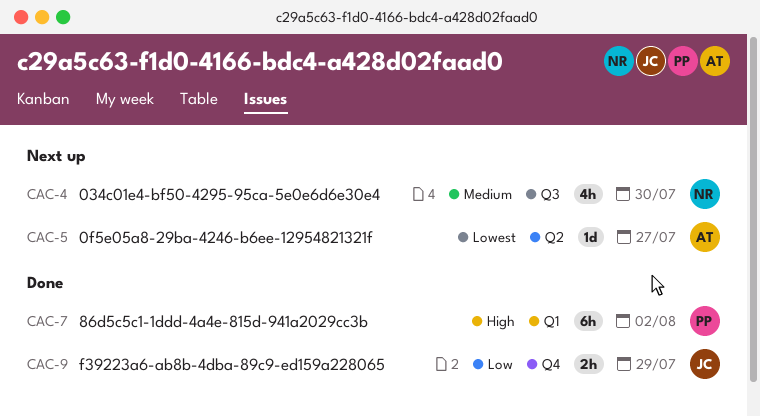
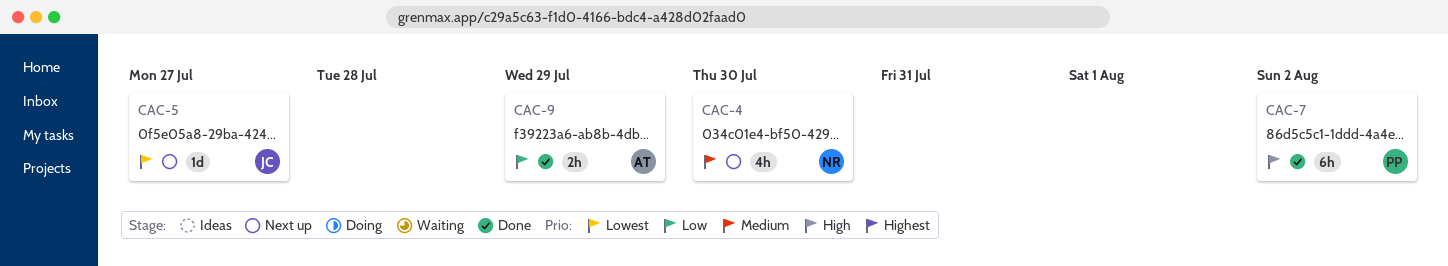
CAC-5, owner: AT -> JC
CAC-9, owner: JC -> AT

